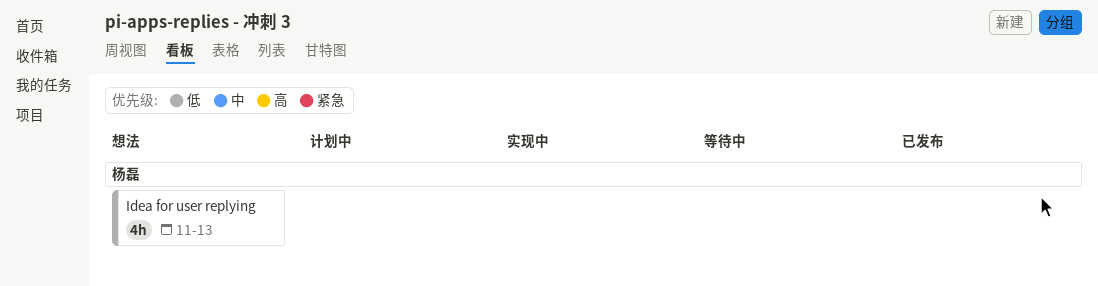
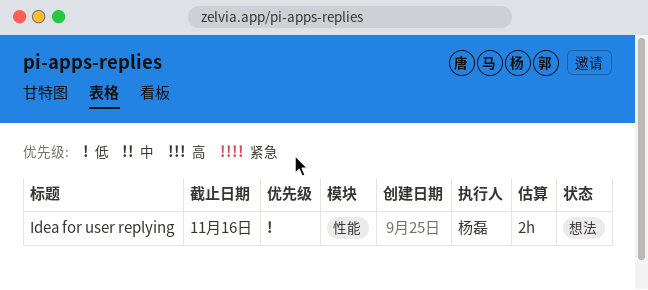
Idea for user replying, estimate: 4h -> 2h
Idea for user replying, due: Nov 13 -> Nov 16

